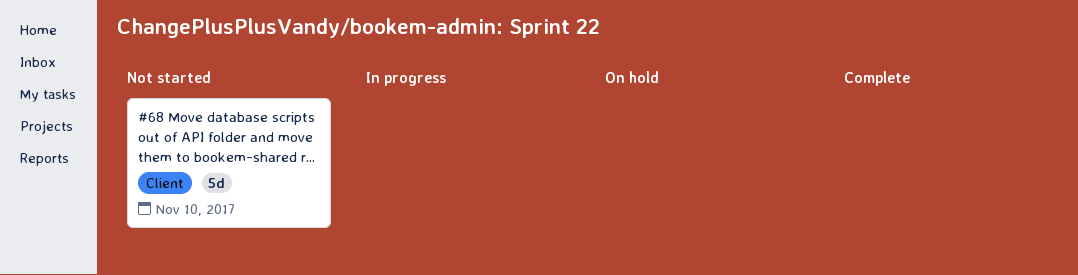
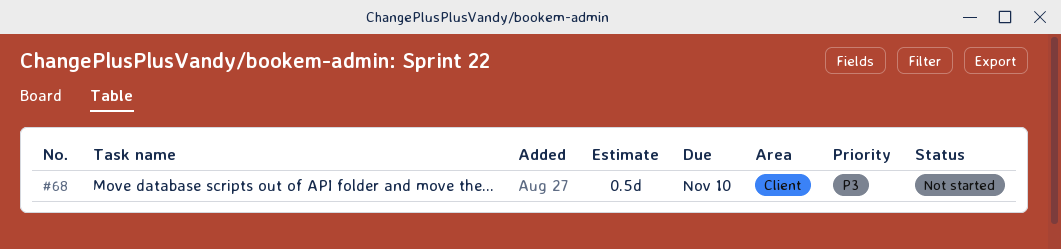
#68, estimate: 5d -> 0.5d

